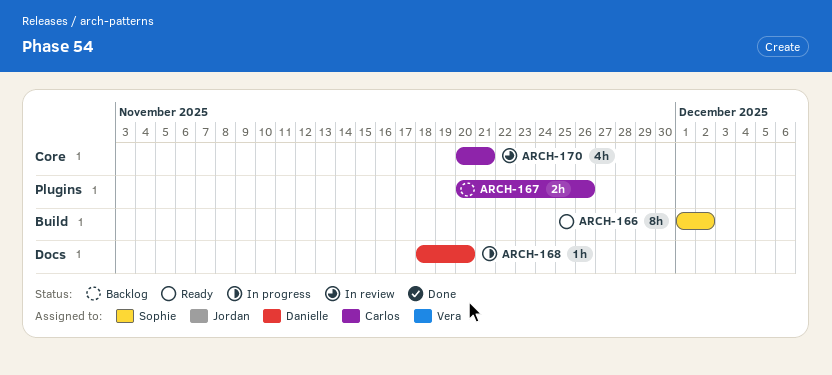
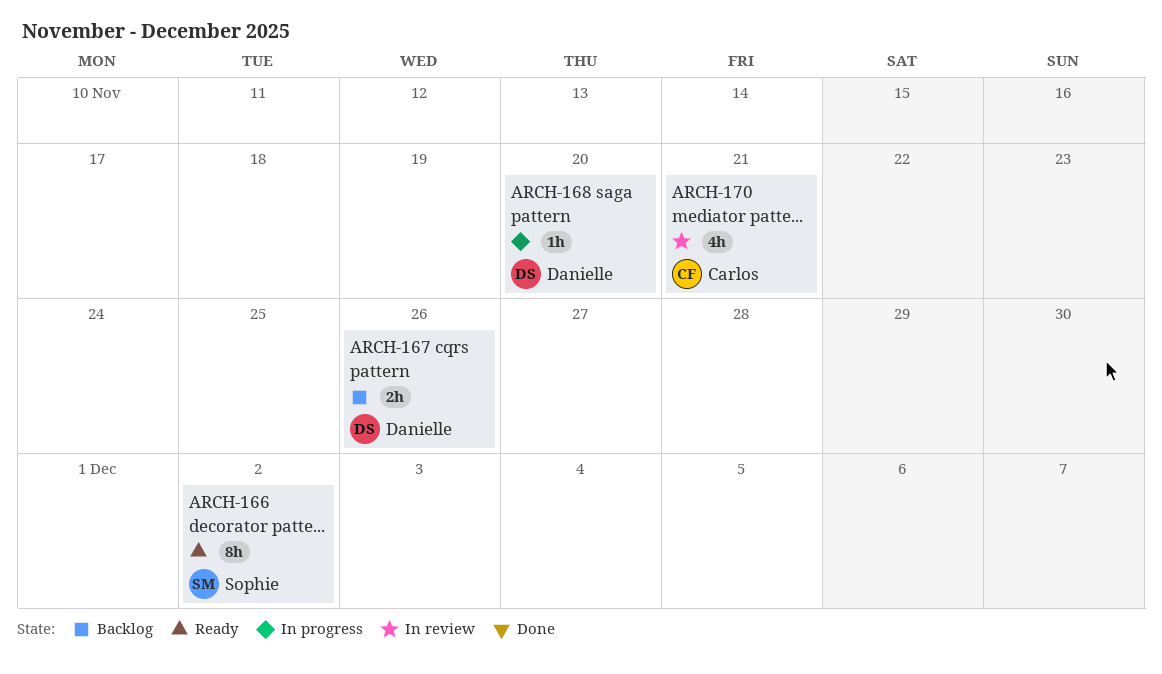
ARCH-167, owner: Carlos -> Danielle

